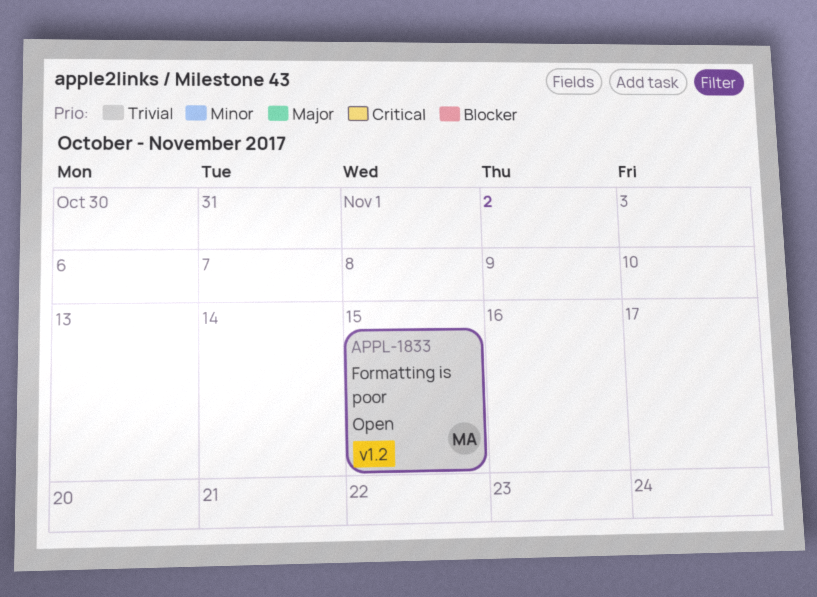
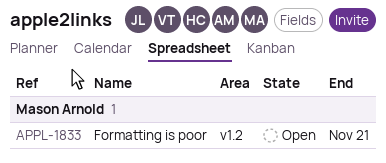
APPL-1833, due: Nov 15 -> Nov 21

